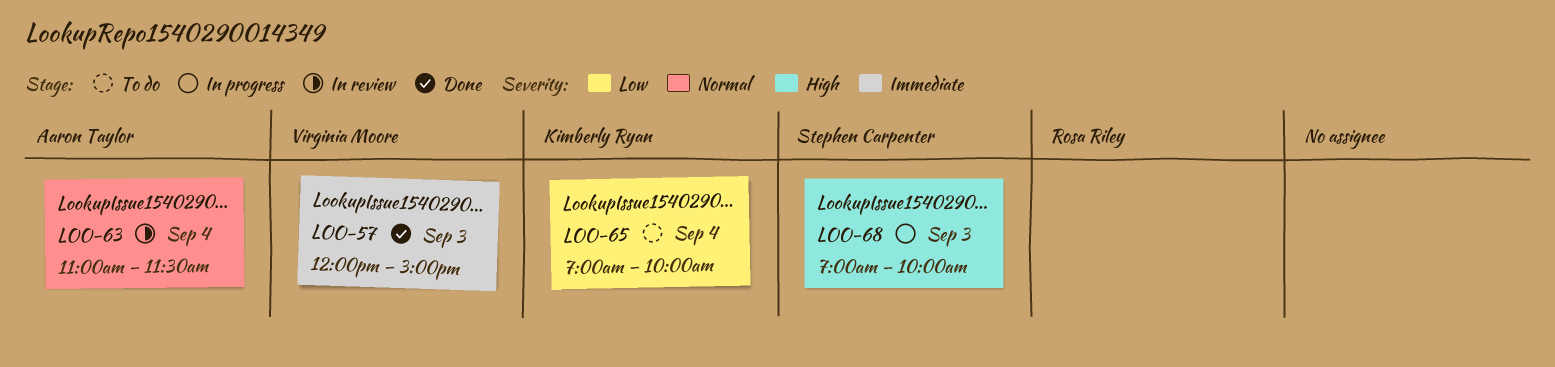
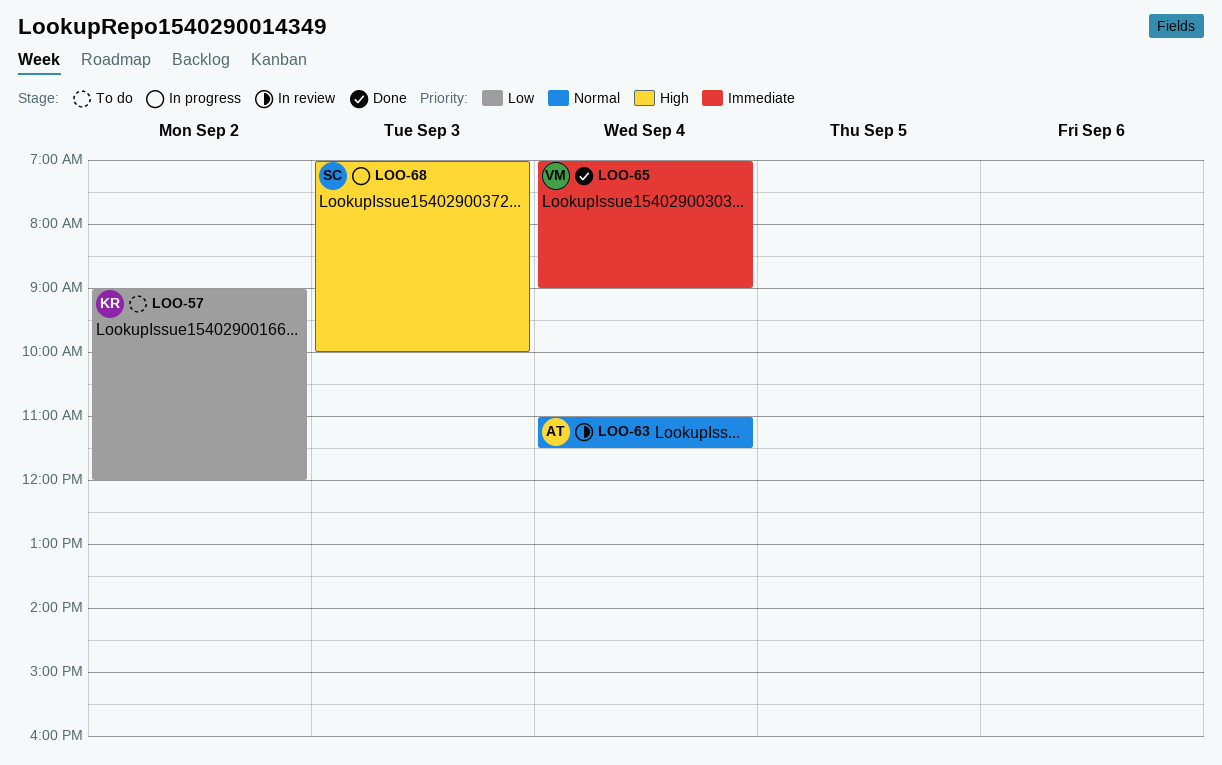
LOO-57, status: Done -> To do
LOO-57, owner: Virginia Moore -> Kimberly Ryan
LOO-57, priority: Immediate -> Low
LOO-57, day: Sep 3 -> Sep 2
LOO-57, begins: 12:00 -> 09:00
LOO-57, ends: 15:00 -> 12:00
LOO-65, status: To do -> Done
LOO-65, owner: Kimberly Ryan -> Virginia Moore
LOO-65, priority: Low -> Immediate
LOO-65, ends: 10:00 -> 09:00

